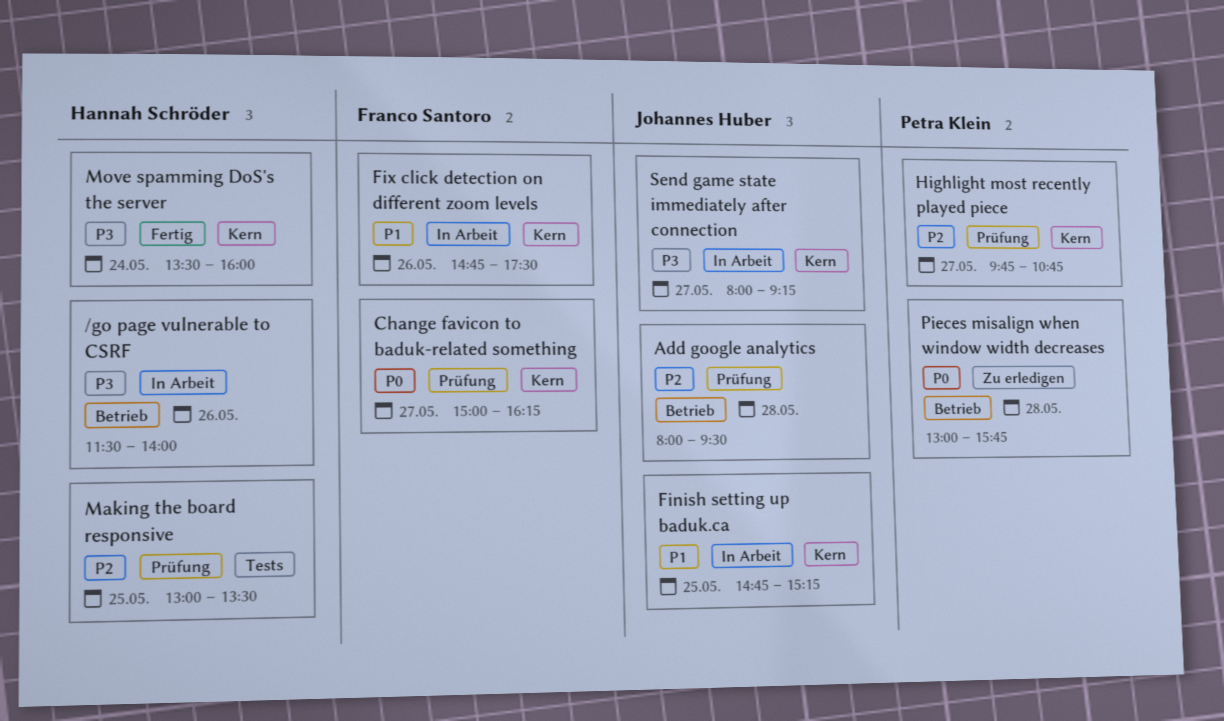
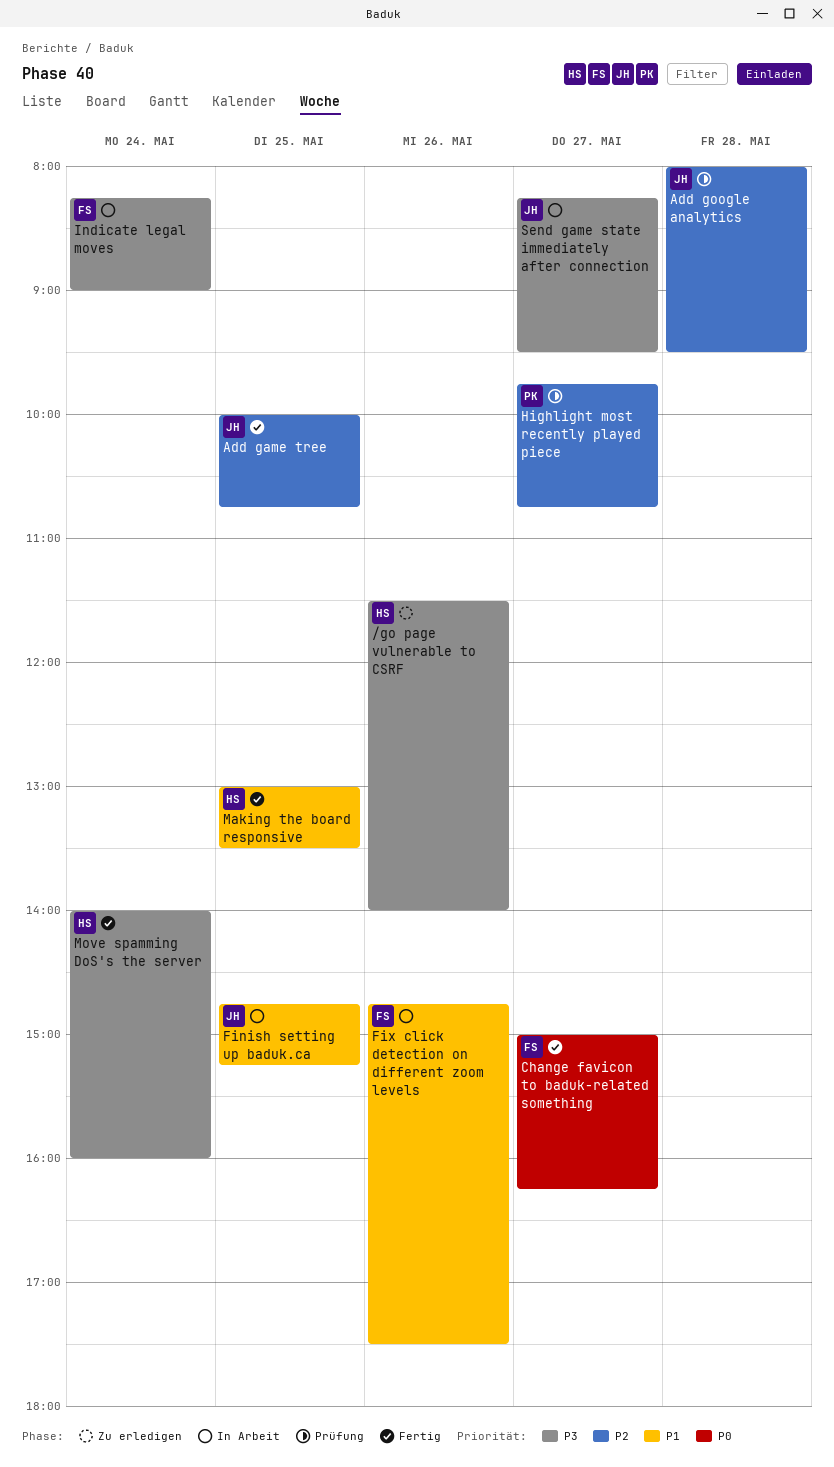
/go page vulnerable to CSRF, status: In Arbeit -> Zu erledigen
Add game tree: none -> present
Change favicon to baduk-related something, status: Prüfung -> Fertig
Indicate legal moves: none -> present
Making the board responsive, status: Prüfung -> Fertig
Making the board responsive, priority: P2 -> P1
Move spamming DoS's the server, begins: 13:30 -> 14:00
Pieces misalign when window width decreases: present -> none
Send game state immediately after connection, begins: 08:00 -> 08:15
Send game state immediately after connection, ends: 09:15 -> 09:30

